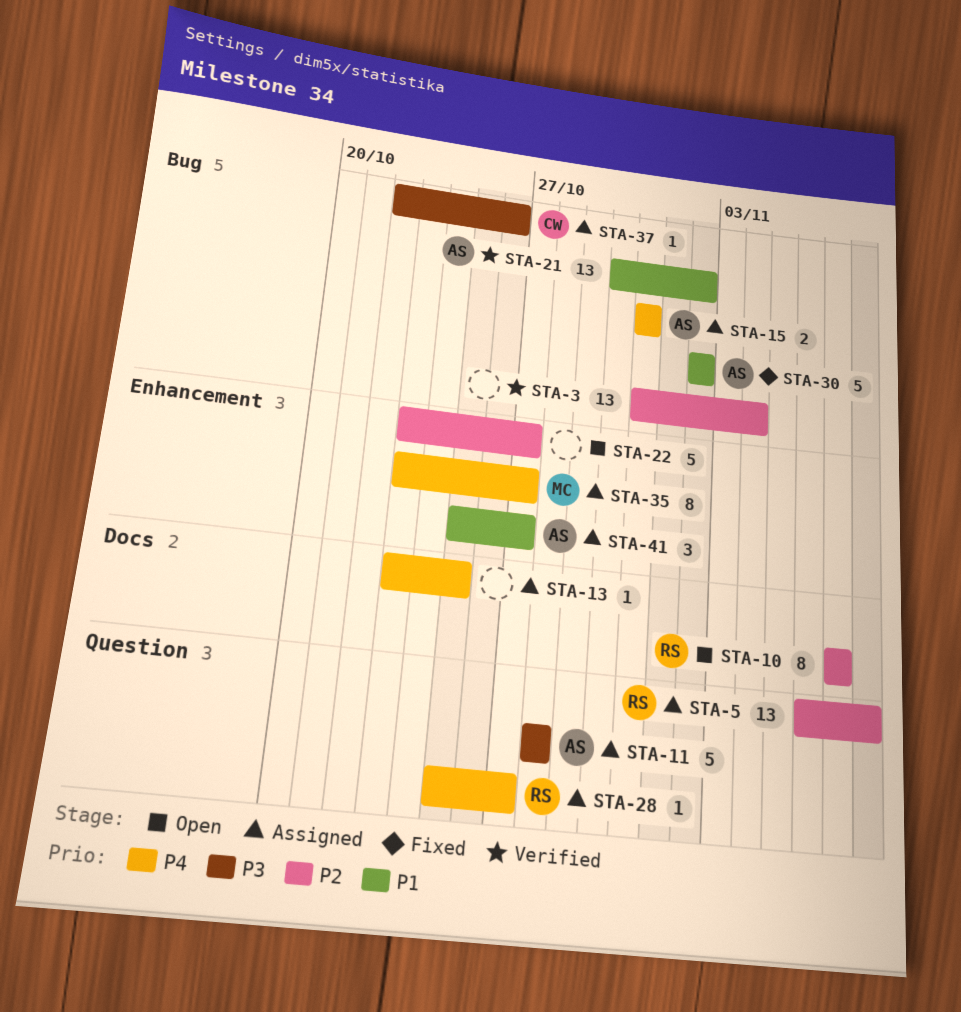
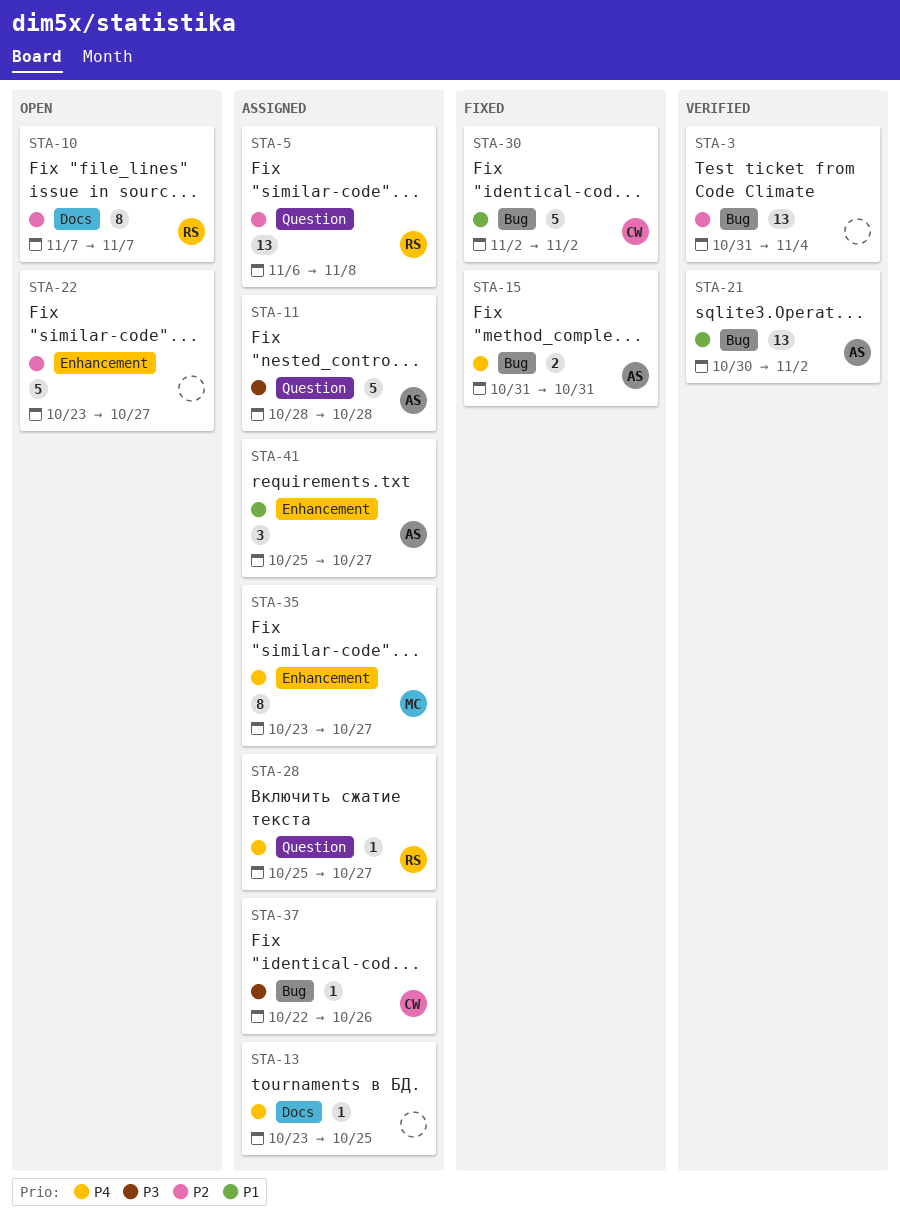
STA-15, status: Assigned -> Fixed
STA-30, owner: AS -> CW

